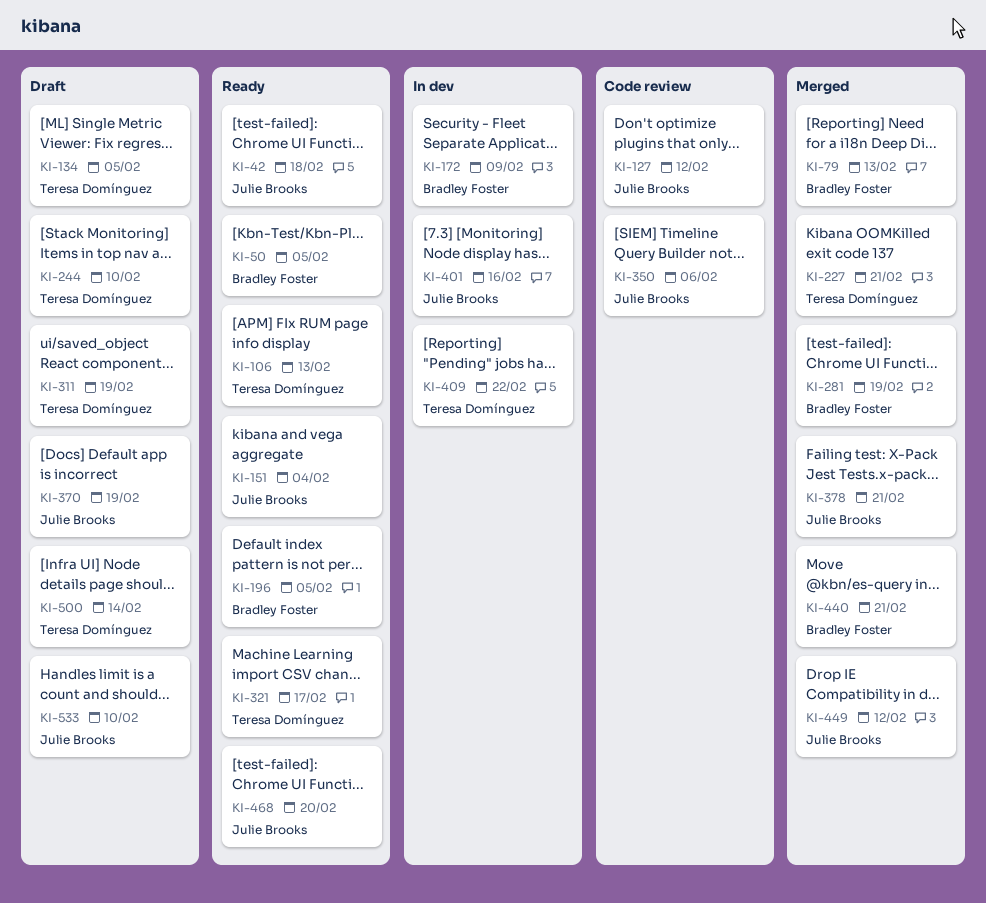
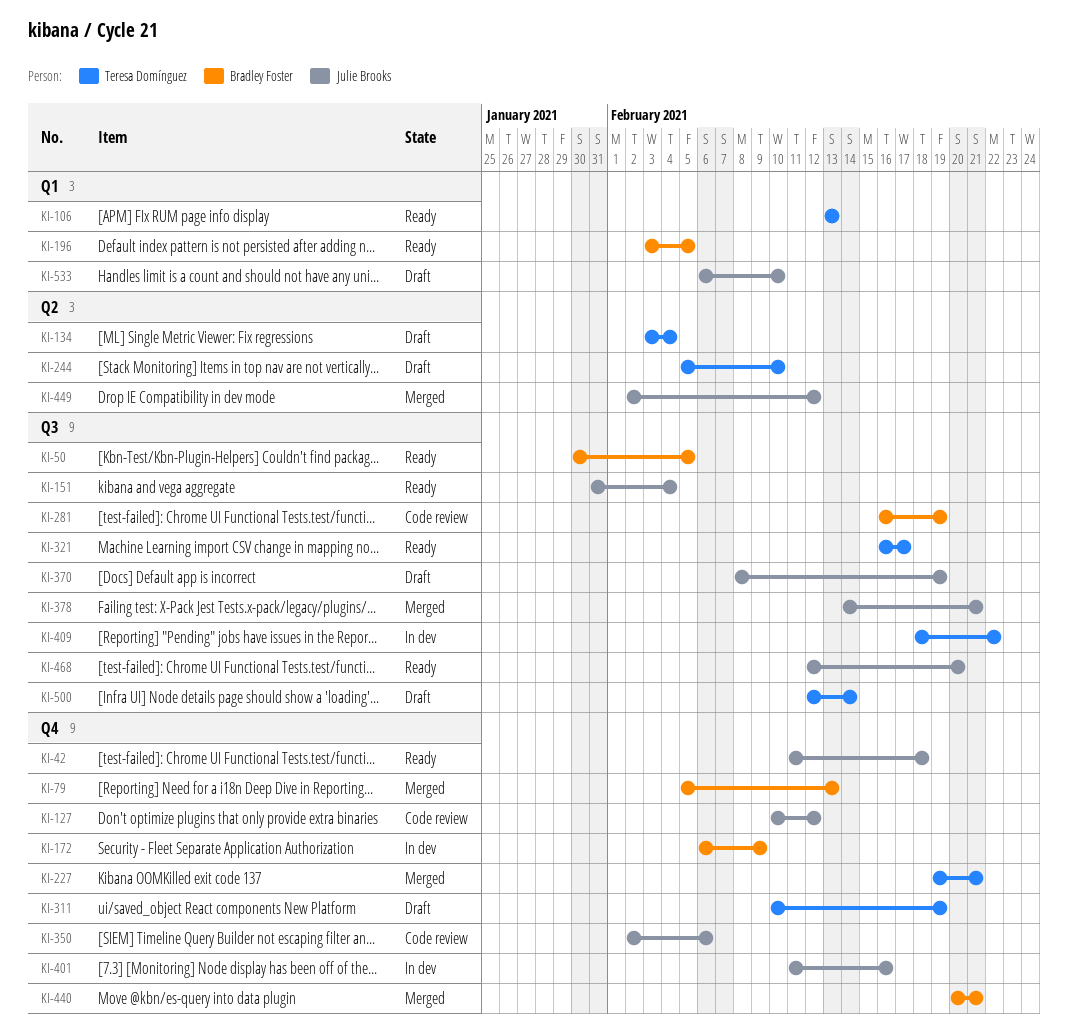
KI-134, due: Feb 5 -> Feb 4
KI-281, status: Merged -> Code review

